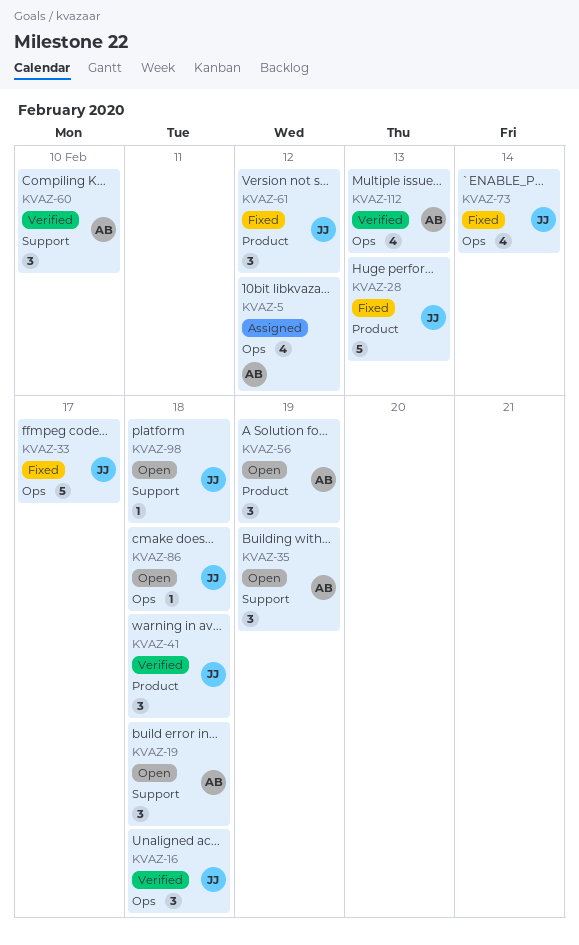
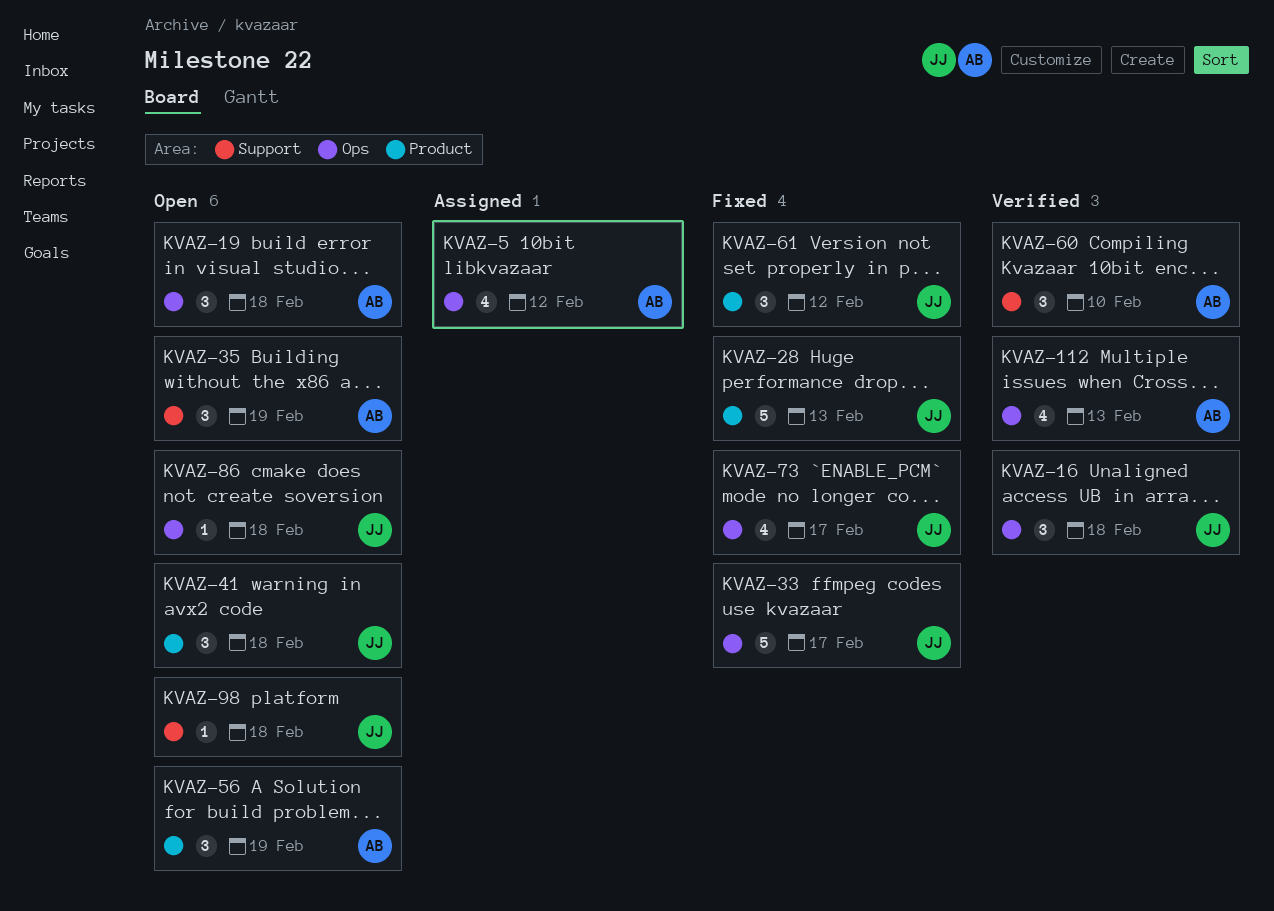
KVAZ-19, label: Support -> Ops
KVAZ-41, status: Verified -> Open
KVAZ-73, due: Feb 14 -> Feb 17

